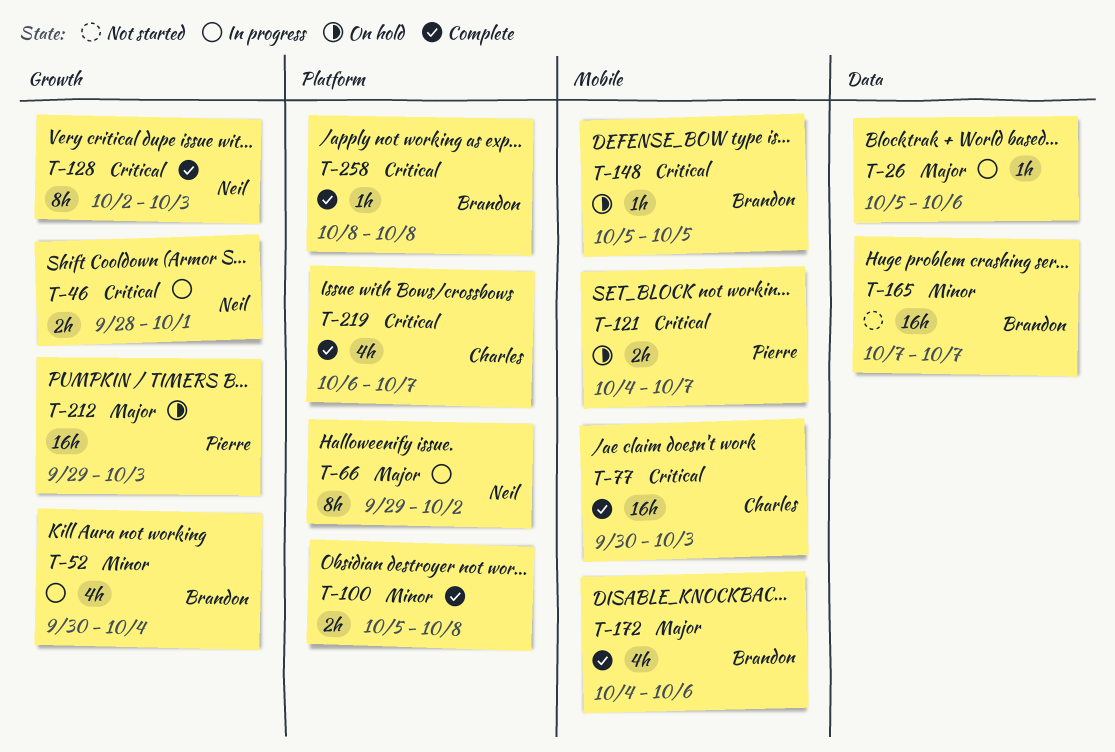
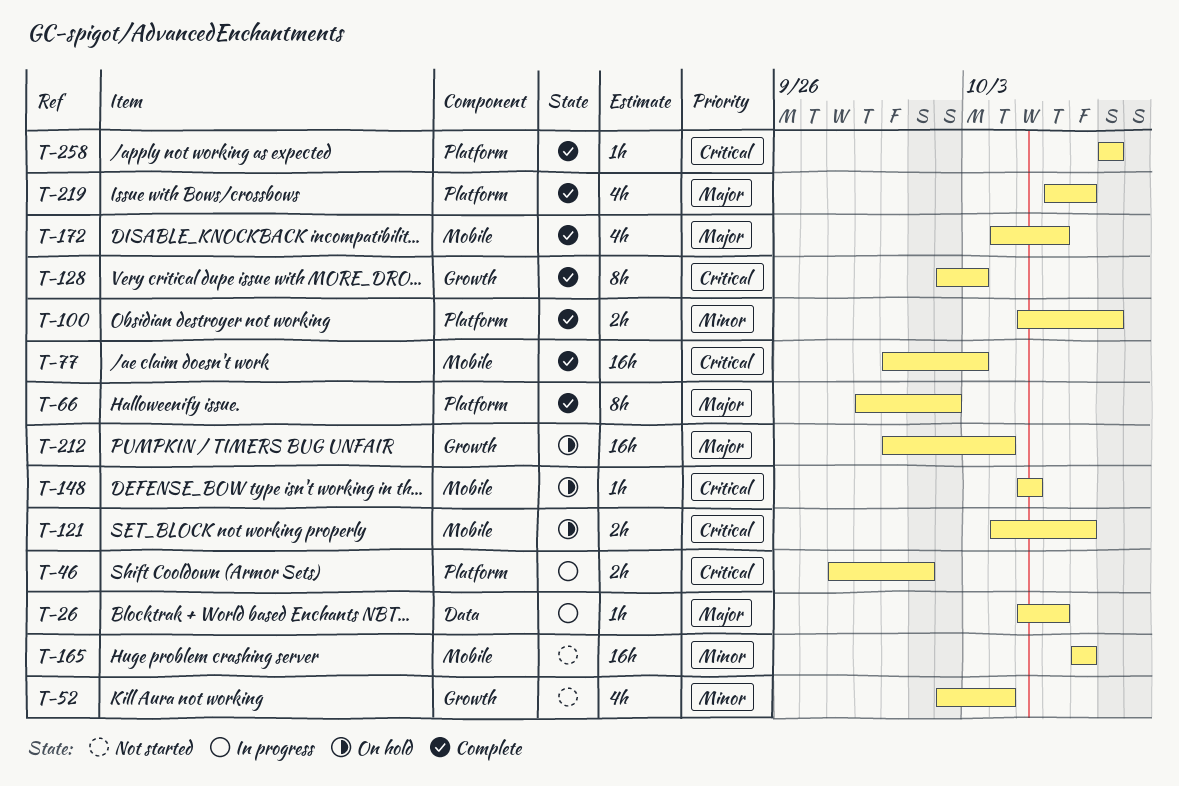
T-46, label: Growth -> Platform
T-52, status: In progress -> Not started
T-52, start: Sep 30 -> Oct 2
T-66, status: In progress -> Complete
T-165, label: Data -> Mobile
T-212, start: Sep 29 -> Sep 30
T-212, due: Oct 3 -> Oct 4
T-219, priority: Critical -> Major

